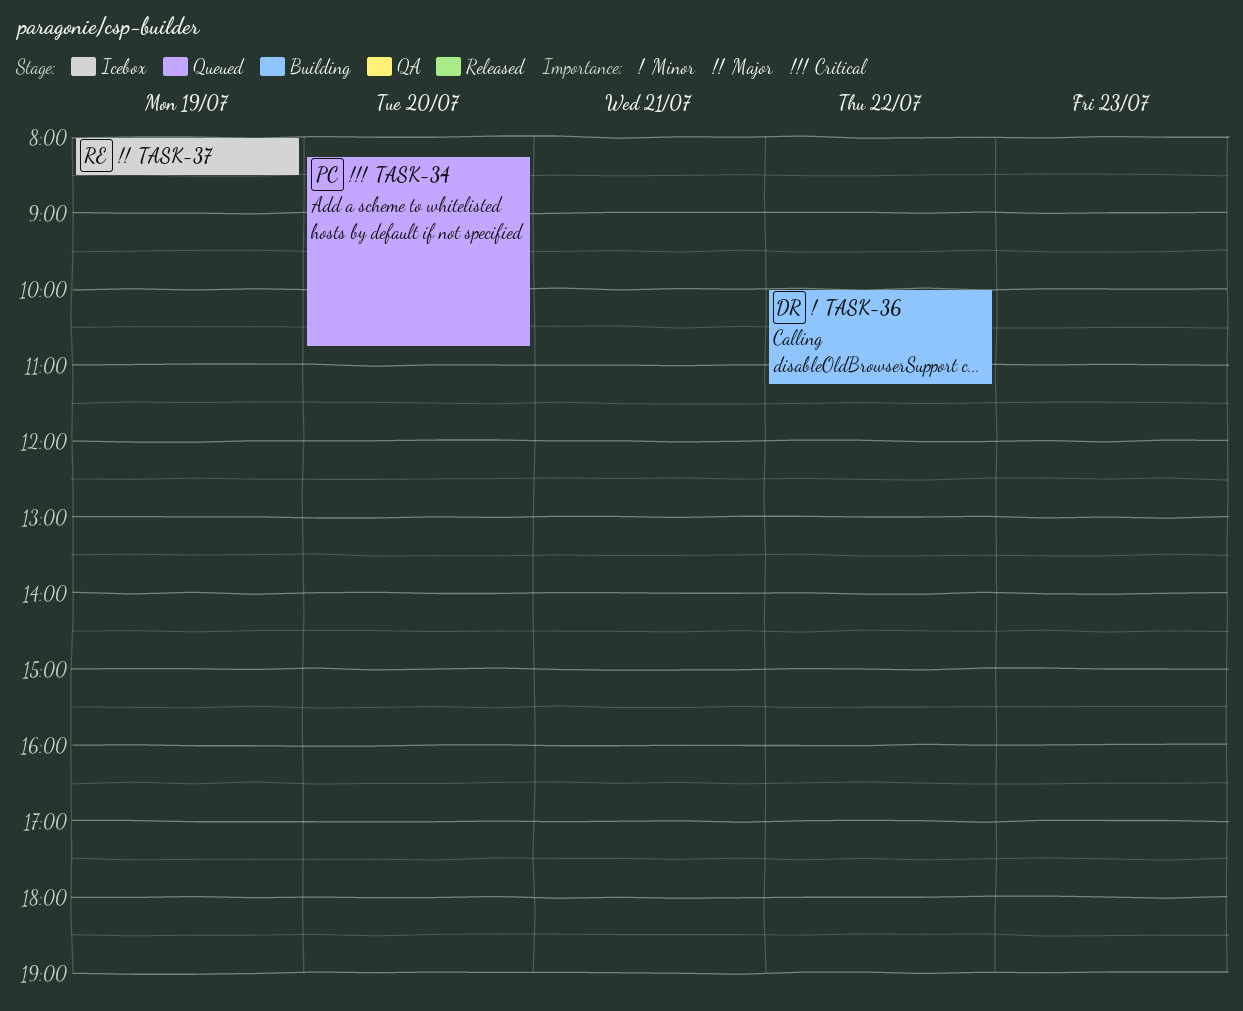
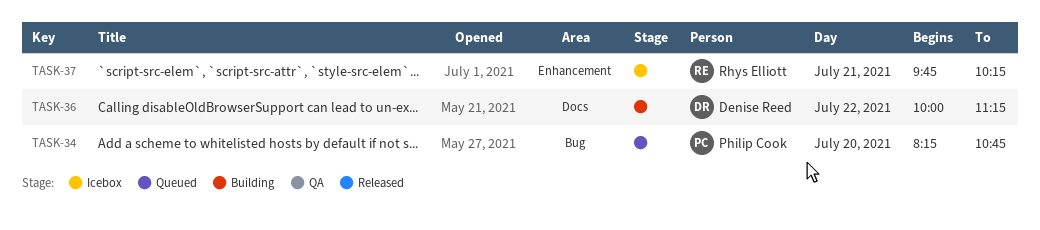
TASK-37, day: Jul 19 -> Jul 21
TASK-37, begins: 08:00 -> 09:45
TASK-37, ends: 08:30 -> 10:15

